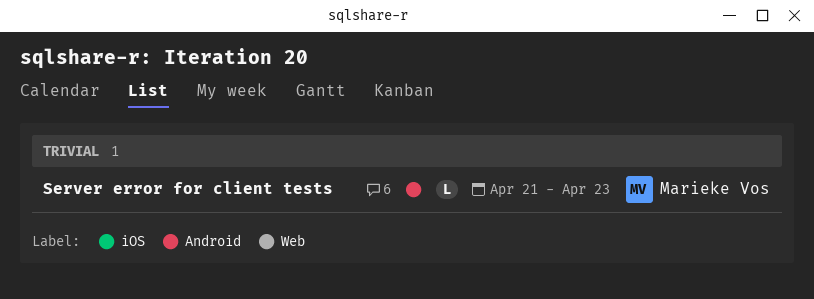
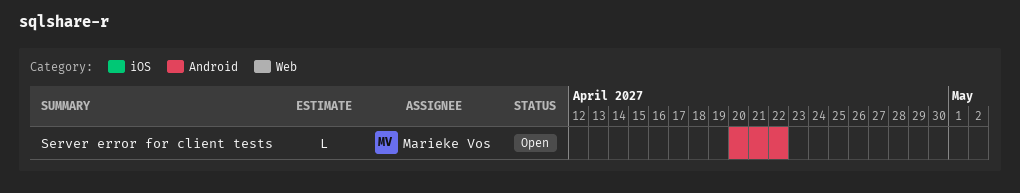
Server error for client tests, start: Apr 21 -> Apr 20
Server error for client tests, due: Apr 23 -> Apr 22

